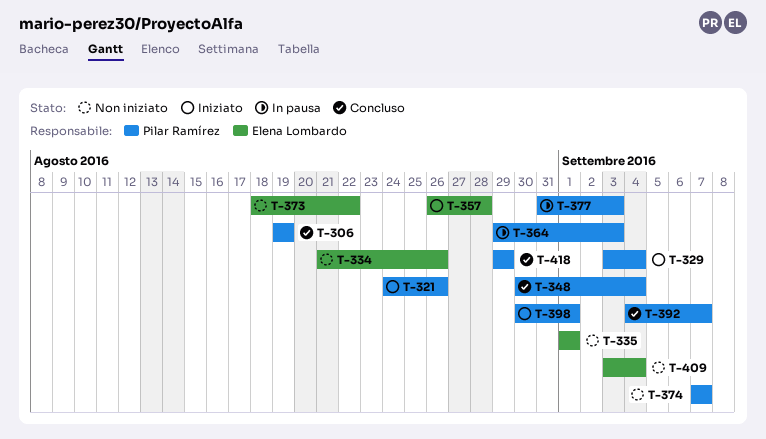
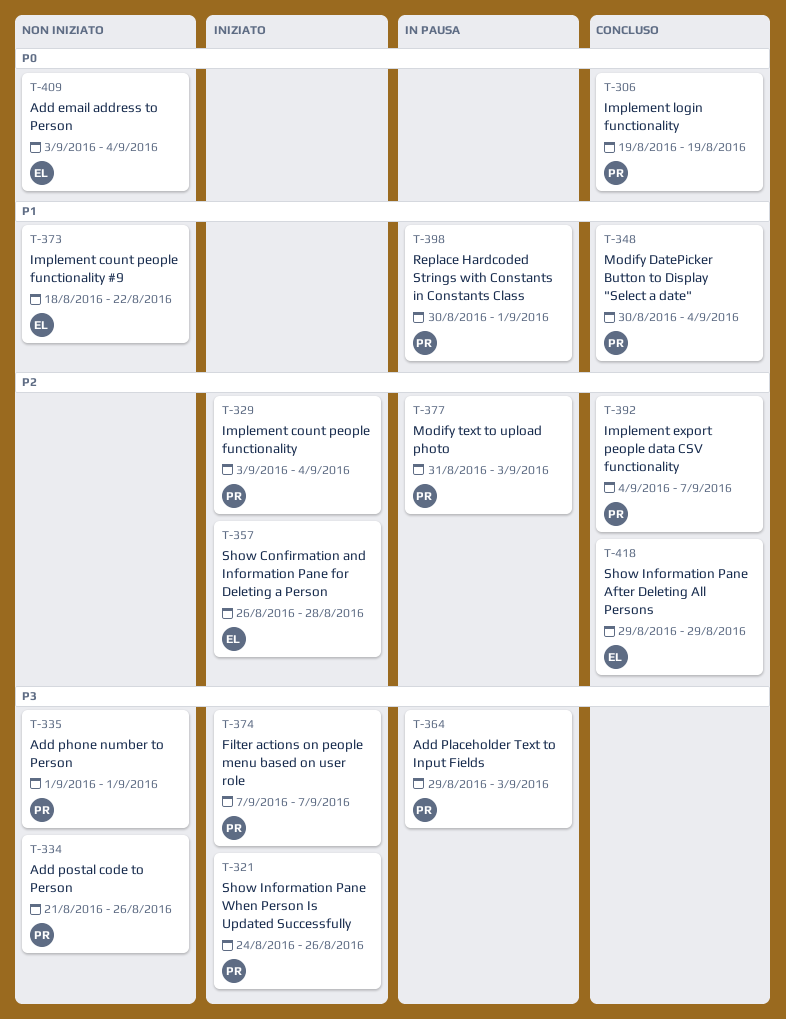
T-334, owner: Elena Lombardo -> Pilar Ramírez
T-335, owner: Elena Lombardo -> Pilar Ramírez
T-374, status: Non iniziato -> Iniziato
T-398, status: Iniziato -> In pausa
T-418, owner: Pilar Ramírez -> Elena Lombardo

